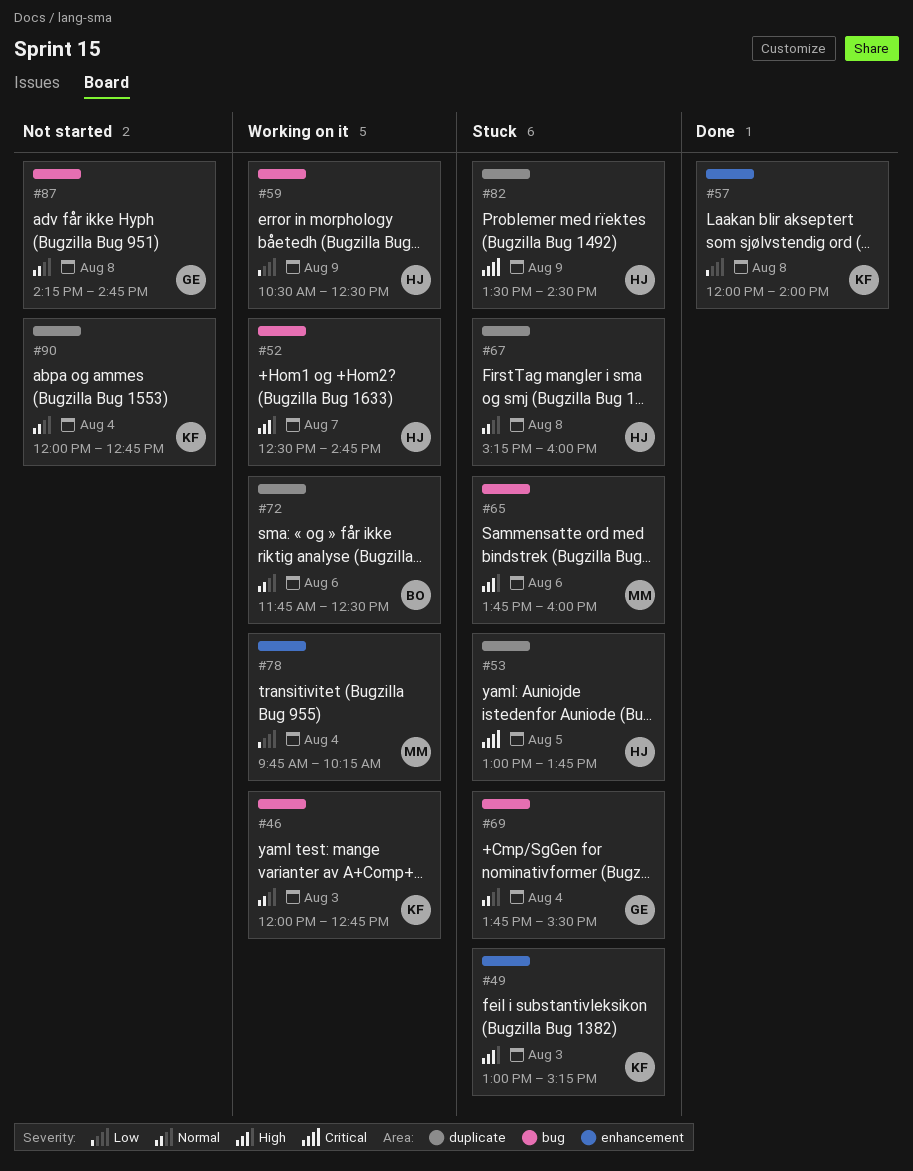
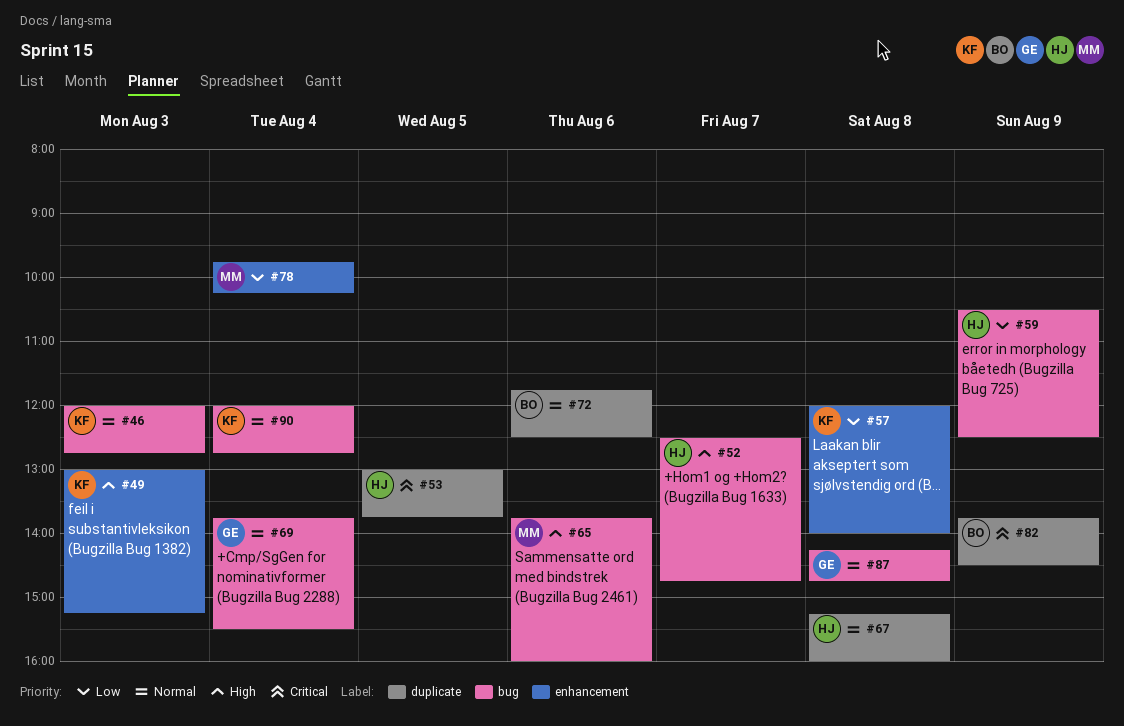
#82, owner: HJ -> BO
#82, begins: 13:30 -> 13:45
#90, label: duplicate -> bug

